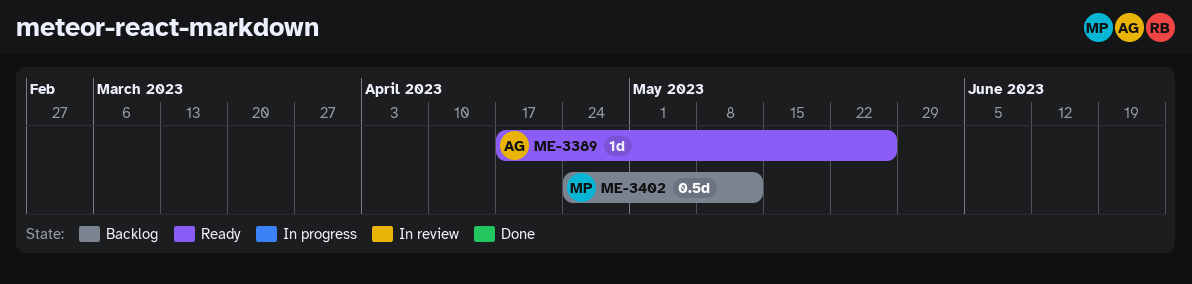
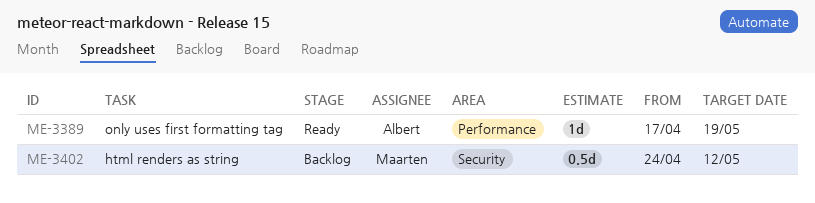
ME-3389, due: May 26 -> May 19

